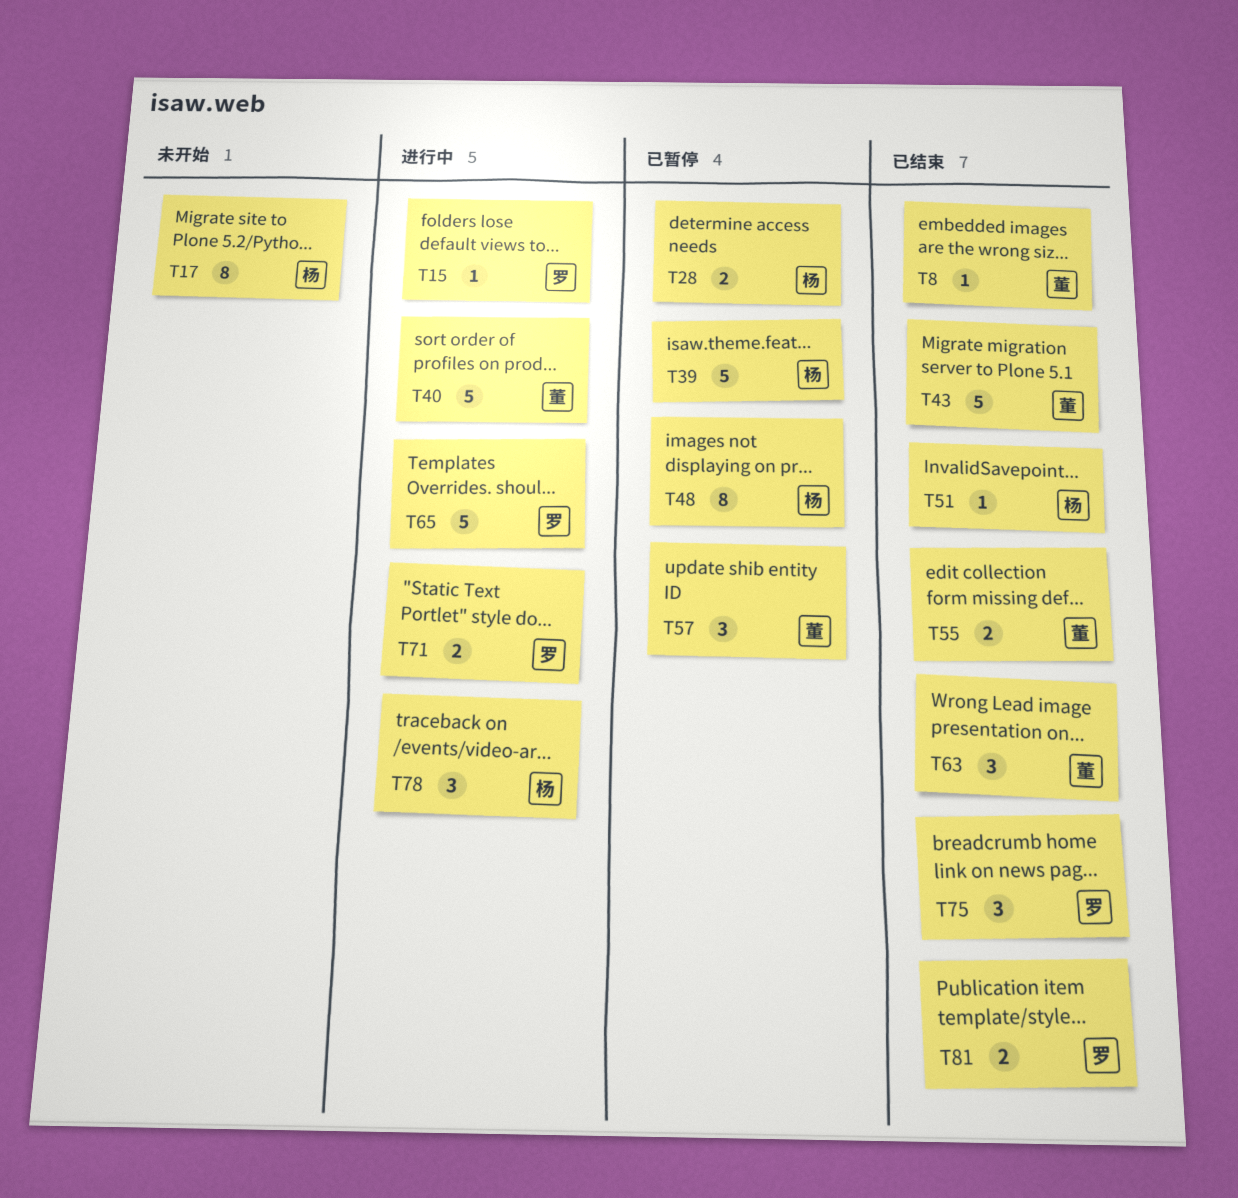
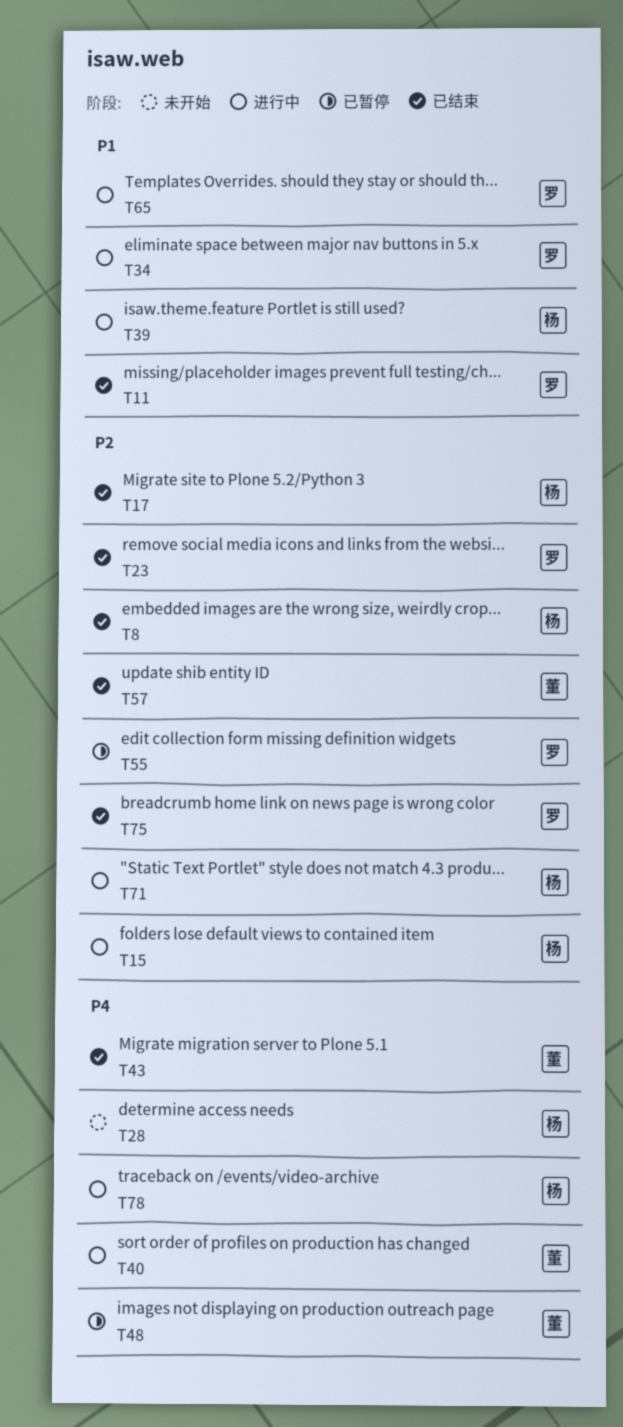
T8, owner: 董 -> 杨
T11: none -> present
T15, owner: 罗 -> 杨
T17, status: 未开始 -> 已结束
T23: none -> present
T28, status: 已暂停 -> 未开始
T34: none -> present
T39, status: 已暂停 -> 进行中
T48, owner: 杨 -> 董
T51: present -> none
T55, status: 已结束 -> 已暂停
T55, owner: 董 -> 罗
T57, status: 已暂停 -> 已结束
T63: present -> none
T71, owner: 罗 -> 杨
T81: present -> none

